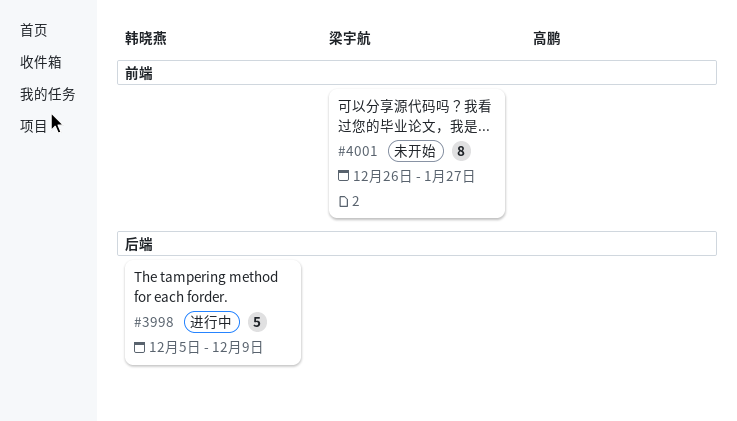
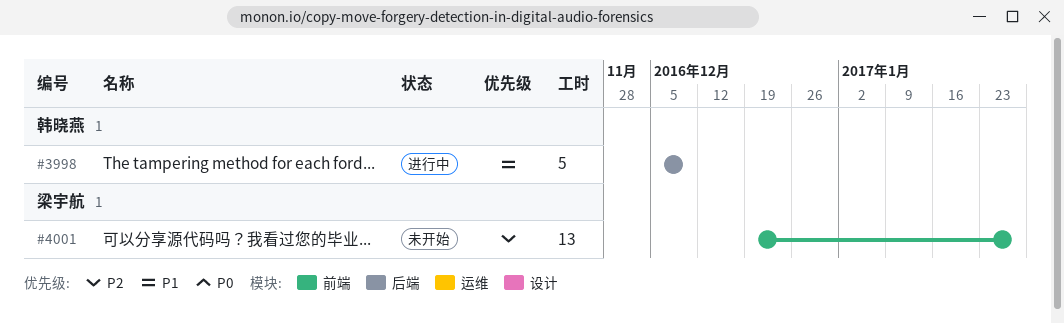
#4001, estimate: 8 -> 13
#4001, start: Dec 26 -> Dec 19

